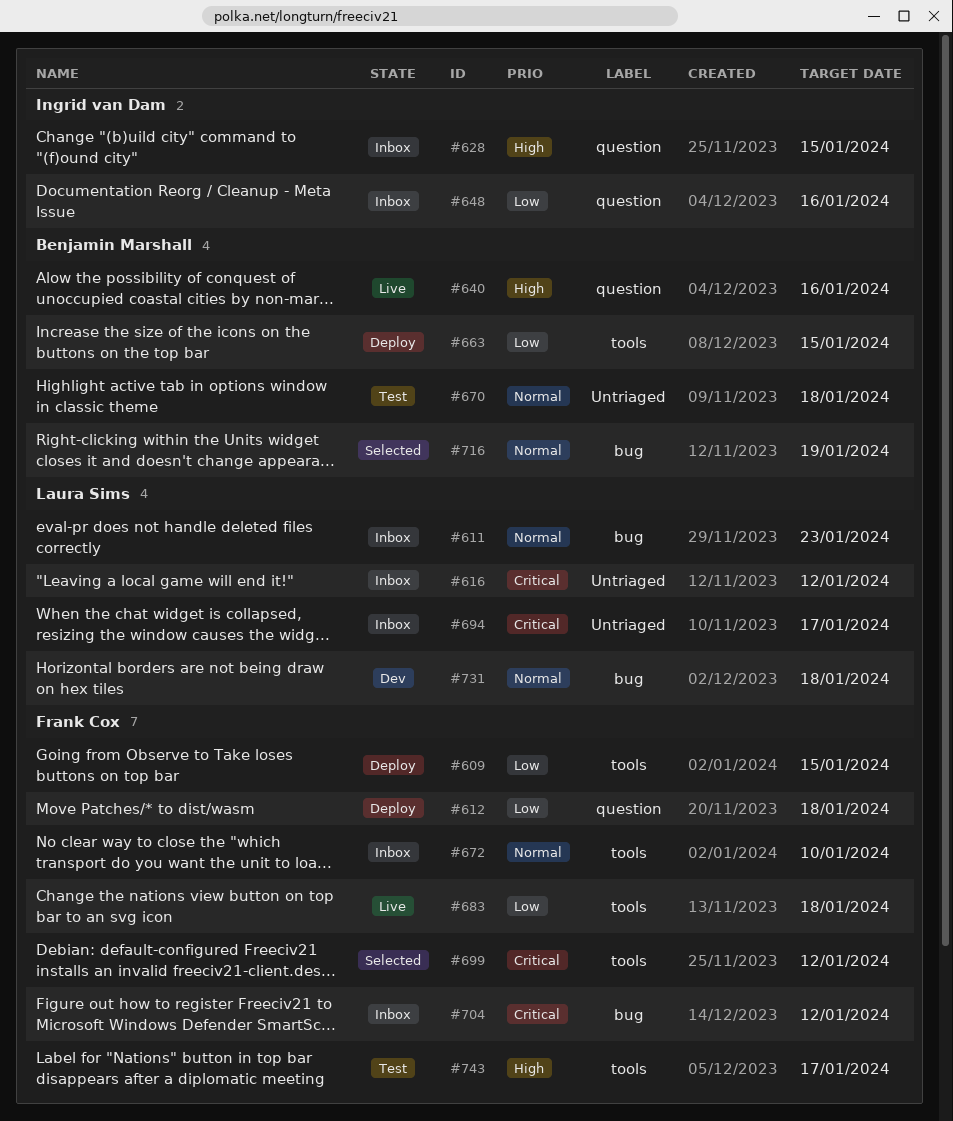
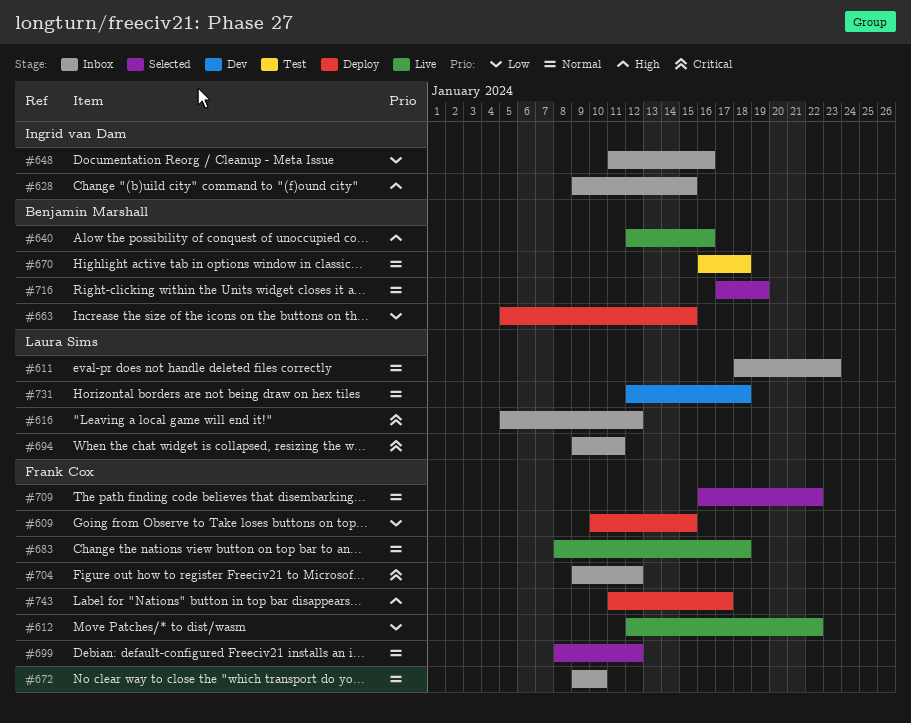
#612, status: Deploy -> Live
#612, due: Jan 18 -> Jan 22
#683, priority: Low -> Normal
#694, due: Jan 17 -> Jan 11
#699, priority: Critical -> Normal
#709: none -> present
#743, status: Test -> Deploy

